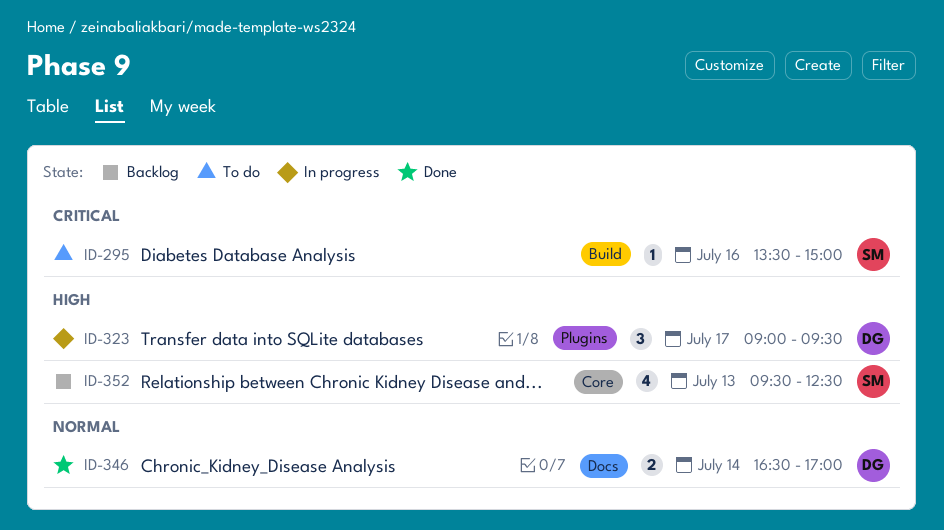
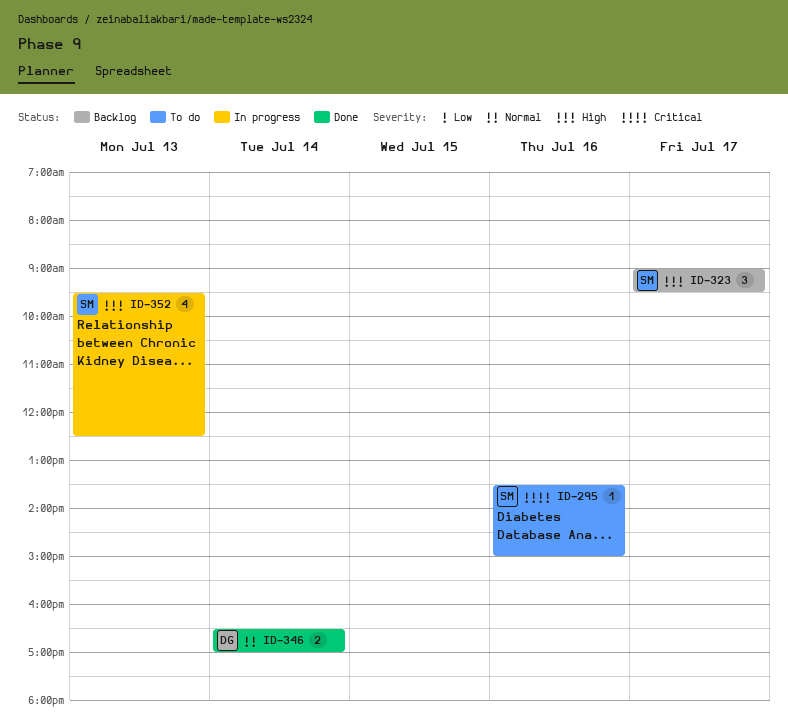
ID-323, status: In progress -> Backlog
ID-323, owner: DG -> SM
ID-352, status: Backlog -> In progress

